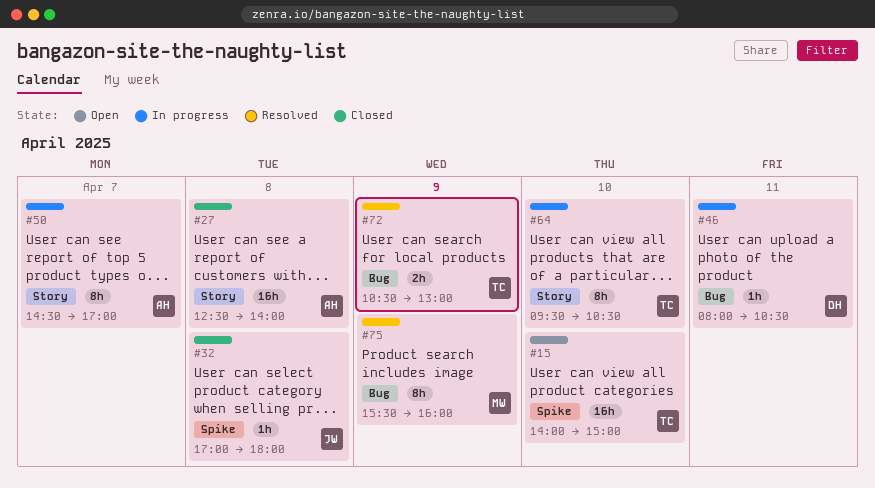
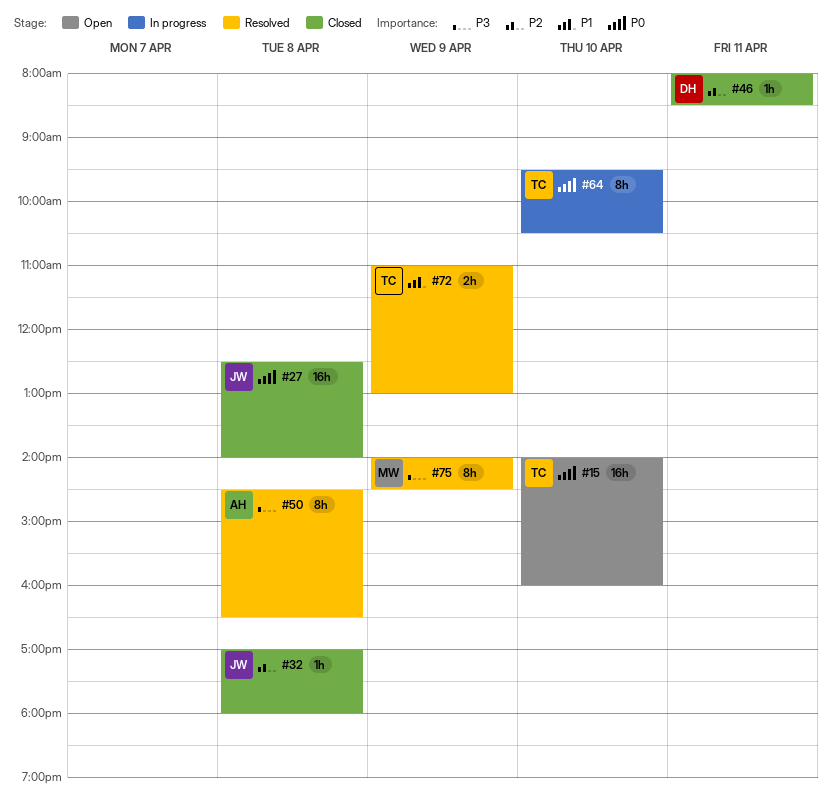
#15, ends: 15:00 -> 16:00
#27, owner: AH -> JW
#46, status: In progress -> Closed
#46, ends: 10:30 -> 08:30
#50, status: In progress -> Resolved
#50, day: Apr 7 -> Apr 8
#50, ends: 17:00 -> 16:30
#72, begins: 10:30 -> 11:00
#75, begins: 15:30 -> 14:00
#75, ends: 16:00 -> 14:30

